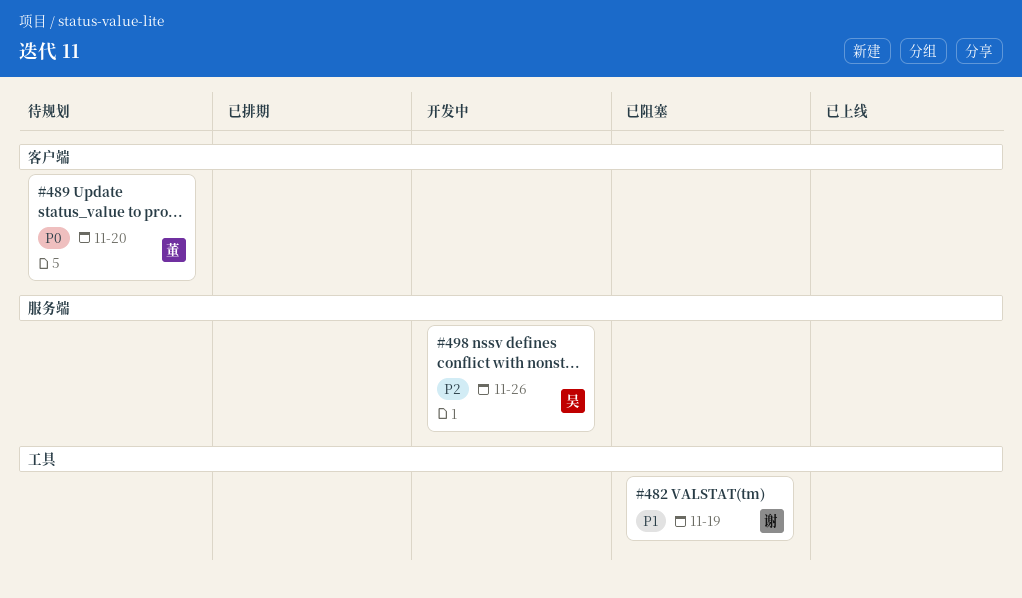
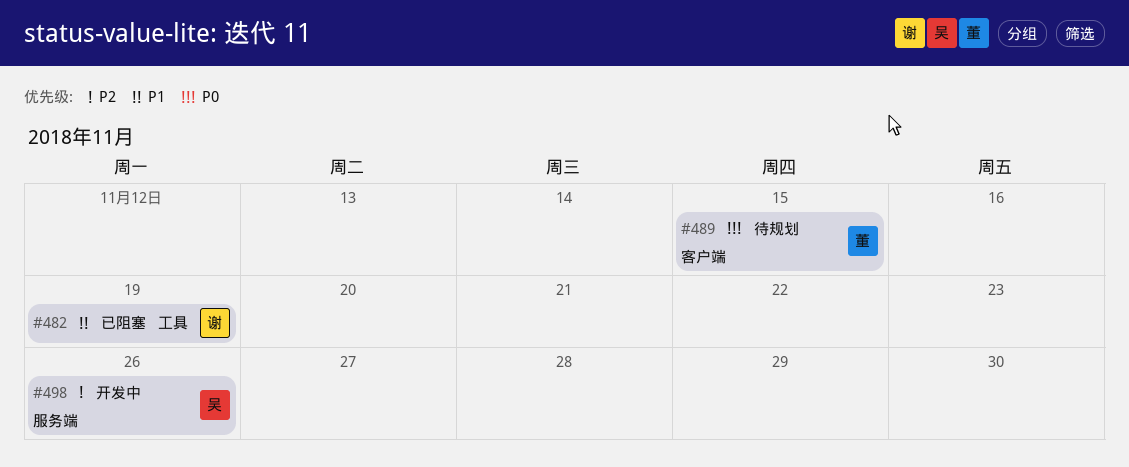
#489, due: Nov 20 -> Nov 15

